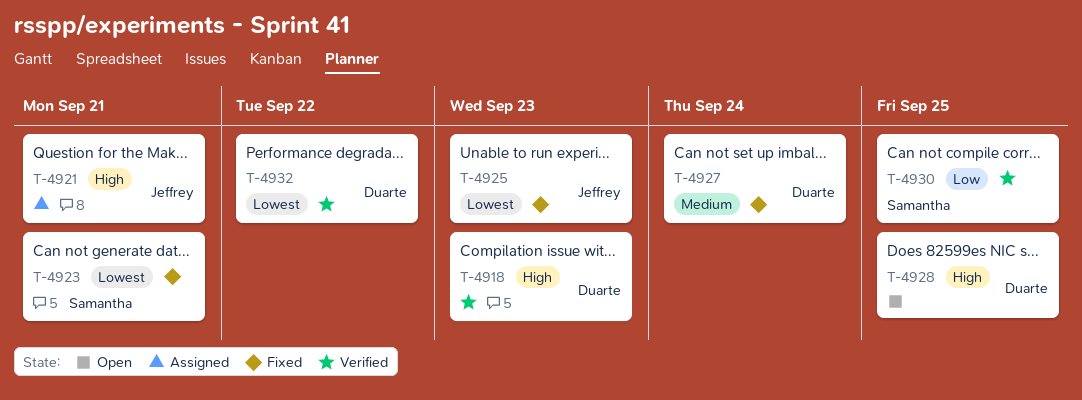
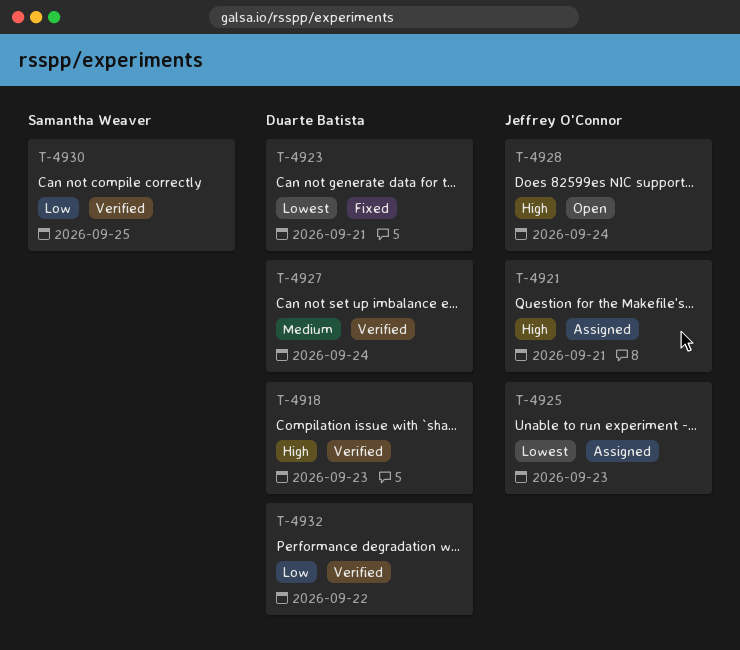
T-4923, owner: Samantha Weaver -> Duarte Batista
T-4925, status: Fixed -> Assigned
T-4927, status: Fixed -> Verified
T-4928, owner: Duarte Batista -> Jeffrey O'Connor
T-4928, due: Sep 25 -> Sep 24
T-4932, priority: Lowest -> Low

